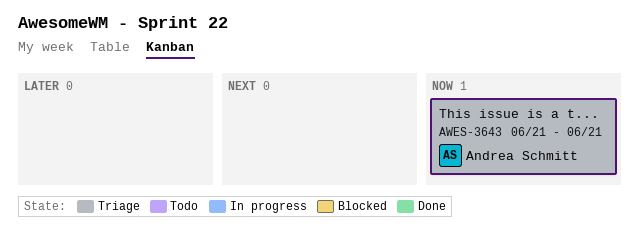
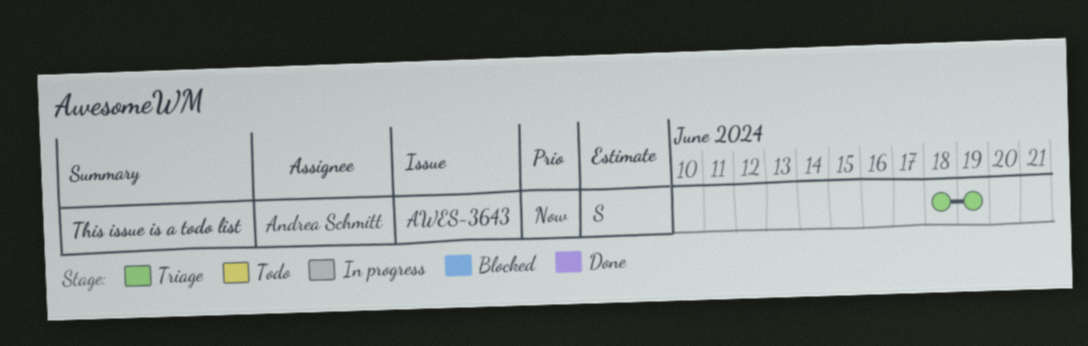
AWES-3643, start: Jun 21 -> Jun 18
AWES-3643, due: Jun 21 -> Jun 19

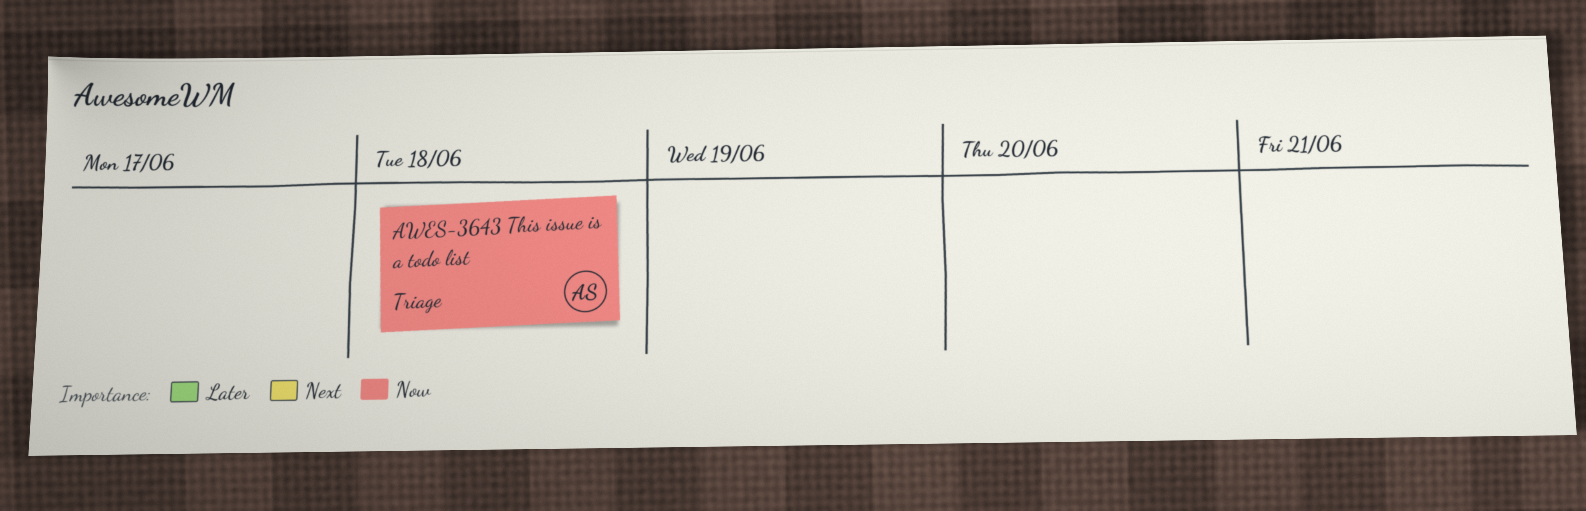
AWES-3643, due: Jun 19 -> Jun 18

